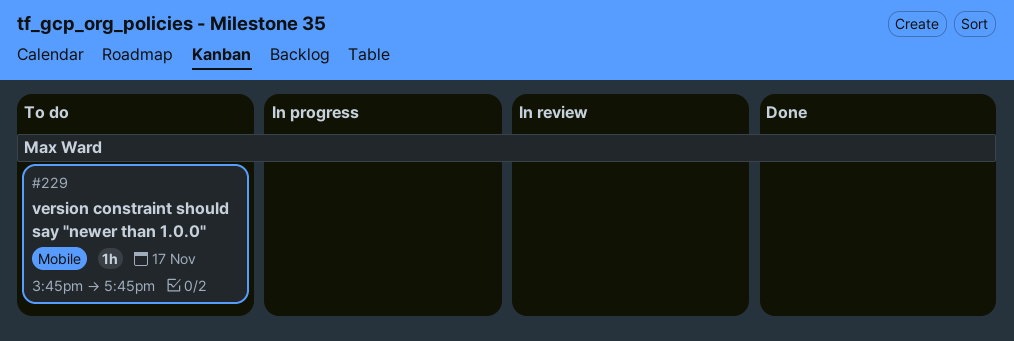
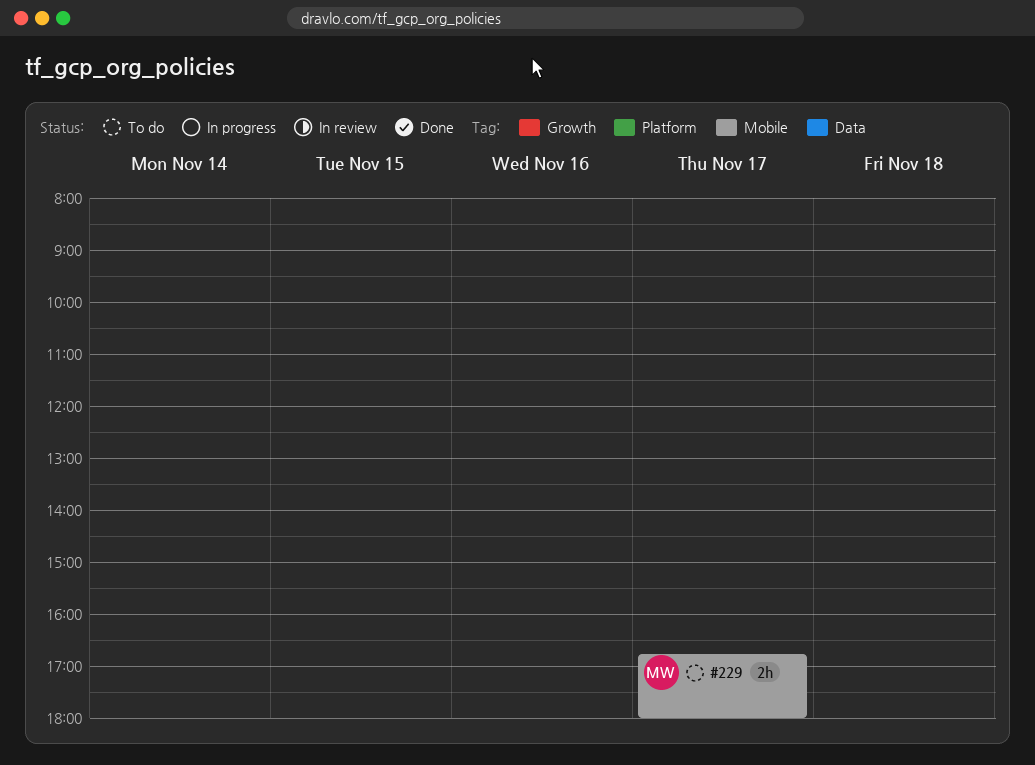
#229, estimate: 1h -> 2h
#229, begins: 15:45 -> 16:45
#229, ends: 17:45 -> 18:00

